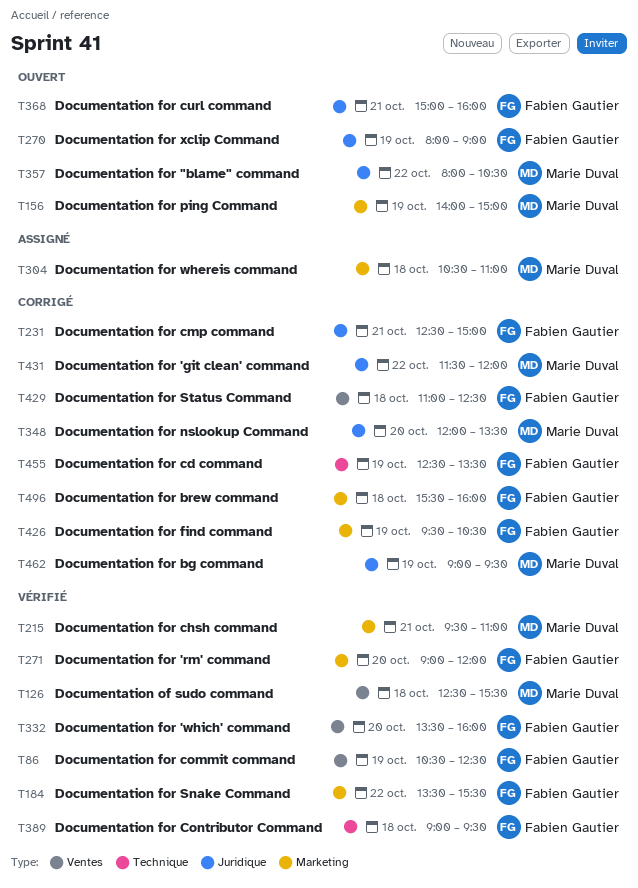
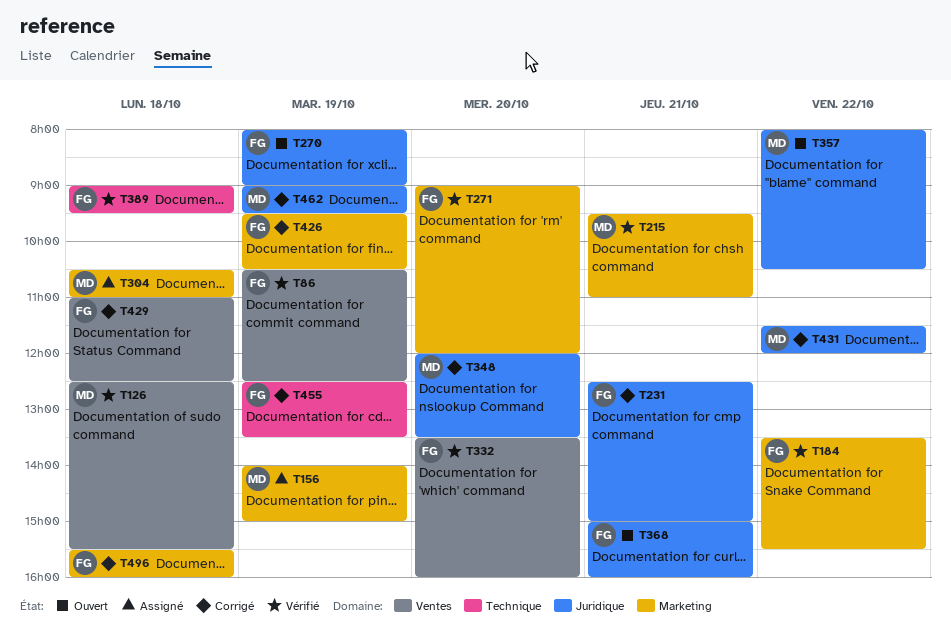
T156, status: Ouvert -> Assigné

